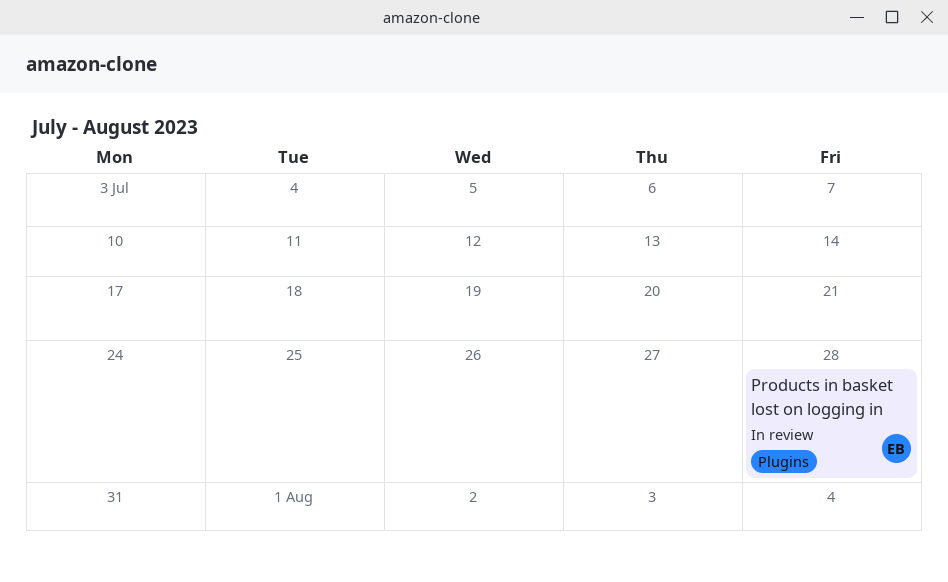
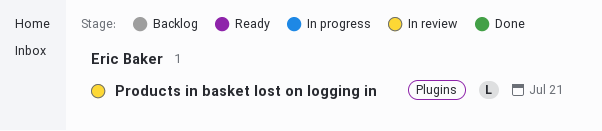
Products in basket lost on logging in, due: Jul 28 -> Jul 21

